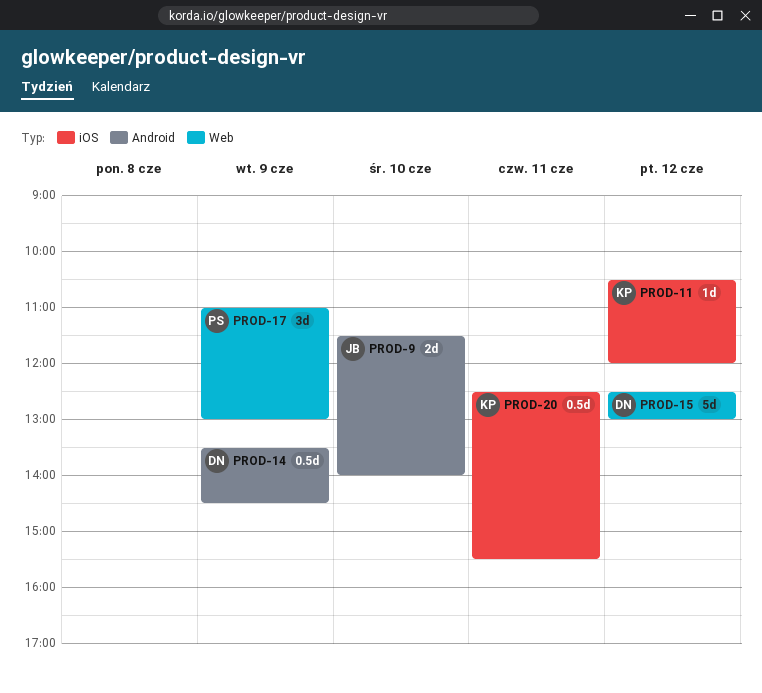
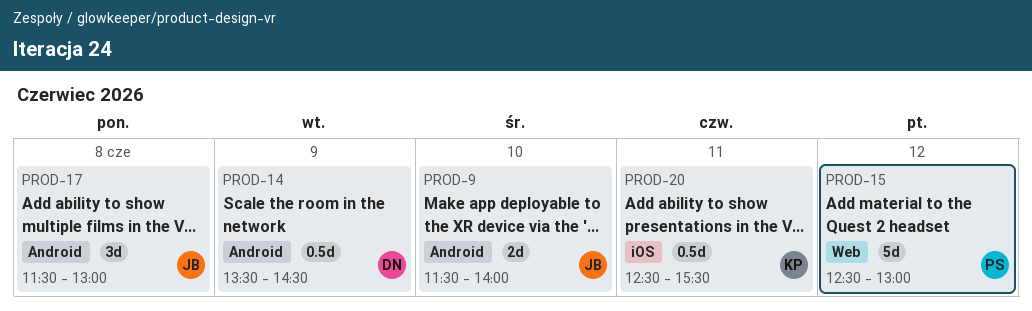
PROD-11: present -> none
PROD-15, owner: DN -> PS
PROD-17, owner: PS -> JB
PROD-17, label: Web -> Android
PROD-17, day: Jun 9 -> Jun 8
PROD-17, begins: 11:00 -> 11:30

